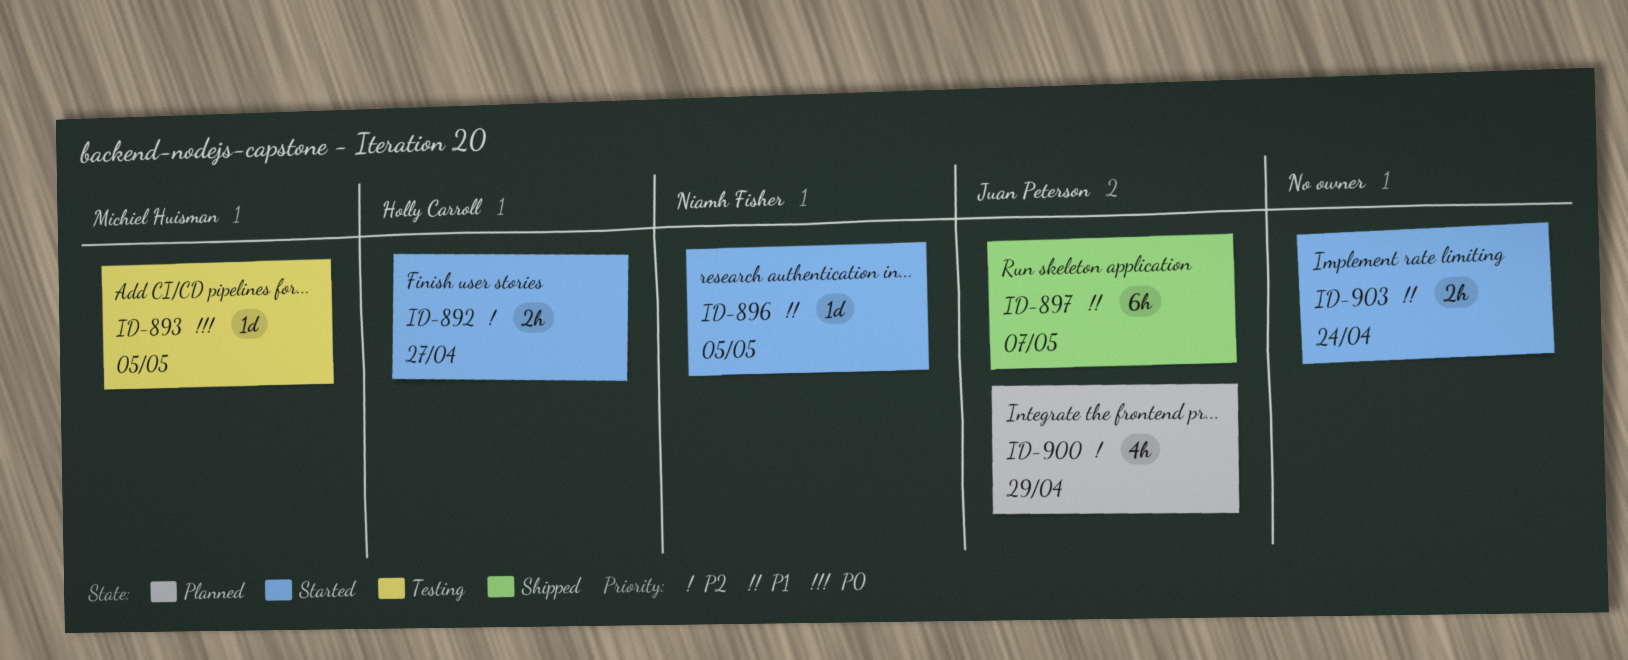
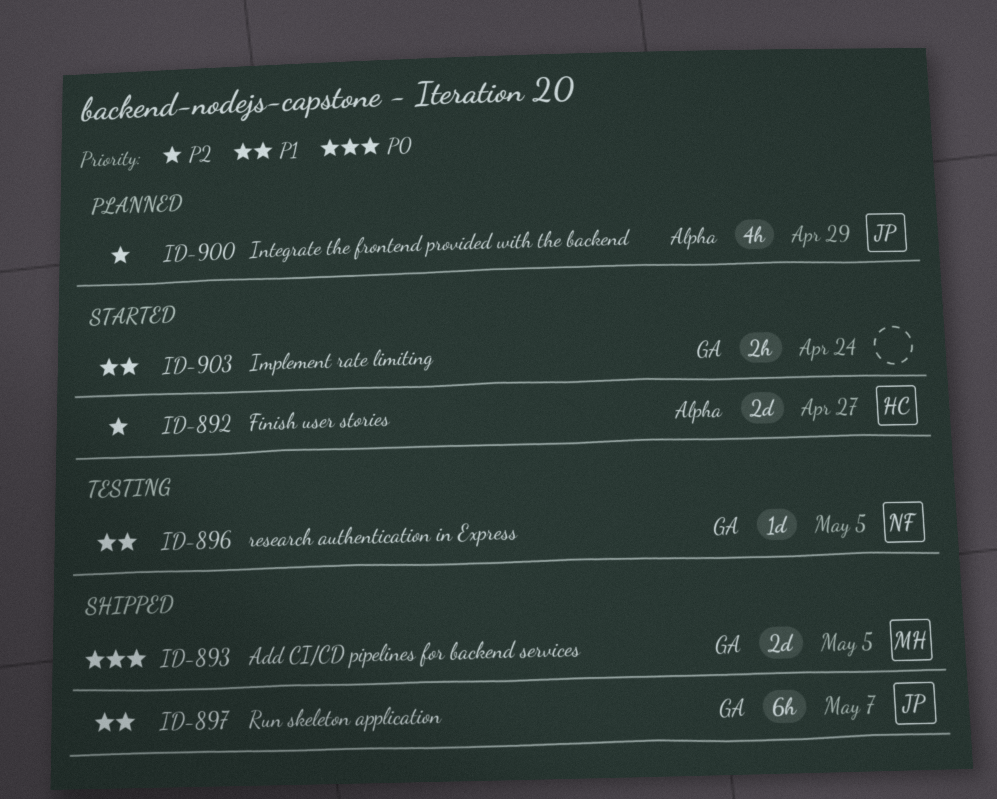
ID-892, estimate: 2h -> 2d
ID-893, status: Testing -> Shipped
ID-893, estimate: 1d -> 2d
ID-896, status: Started -> Testing

